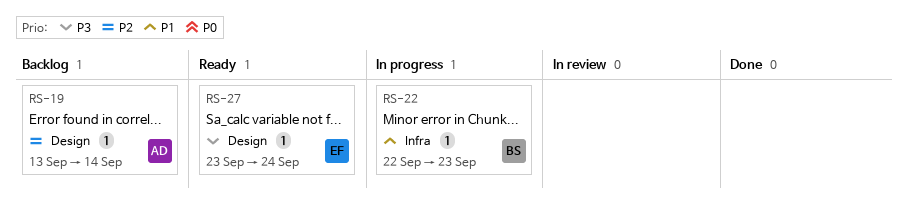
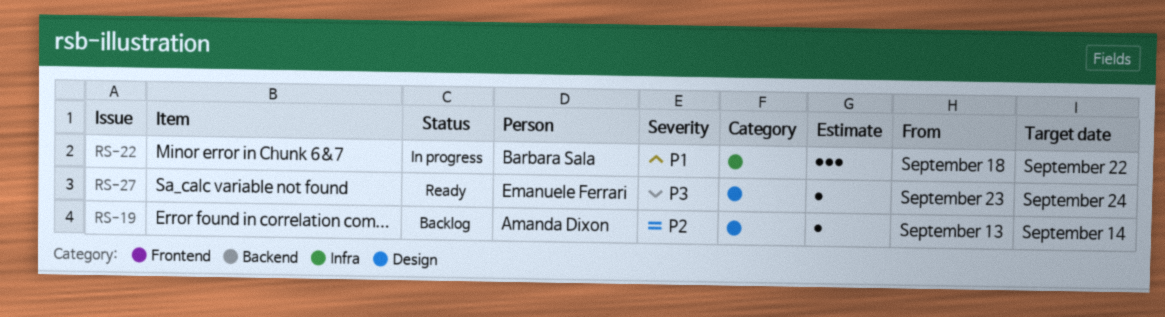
RS-22, estimate: 1 -> 3
RS-22, start: Sep 22 -> Sep 18
RS-22, due: Sep 23 -> Sep 22

